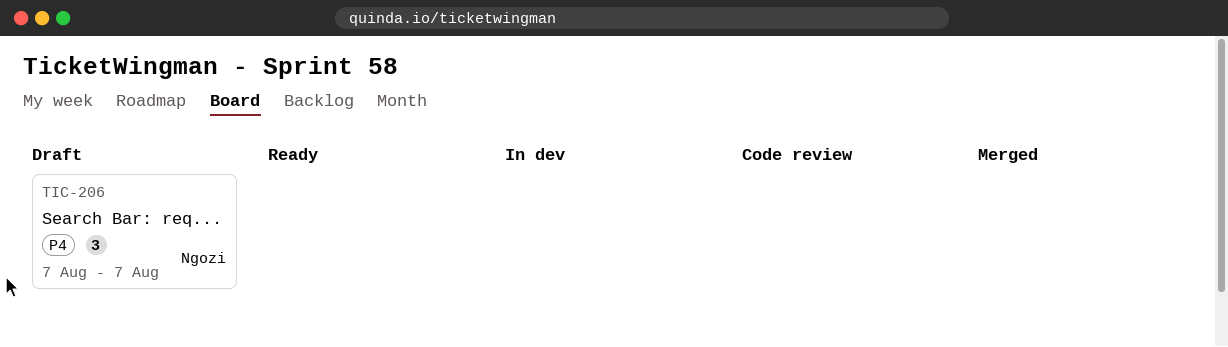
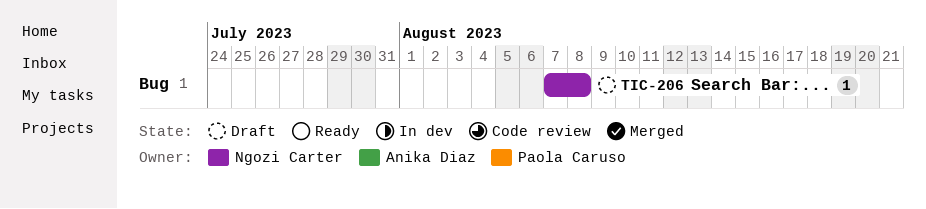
TIC-206, estimate: 3 -> 1
TIC-206, due: Aug 7 -> Aug 8

